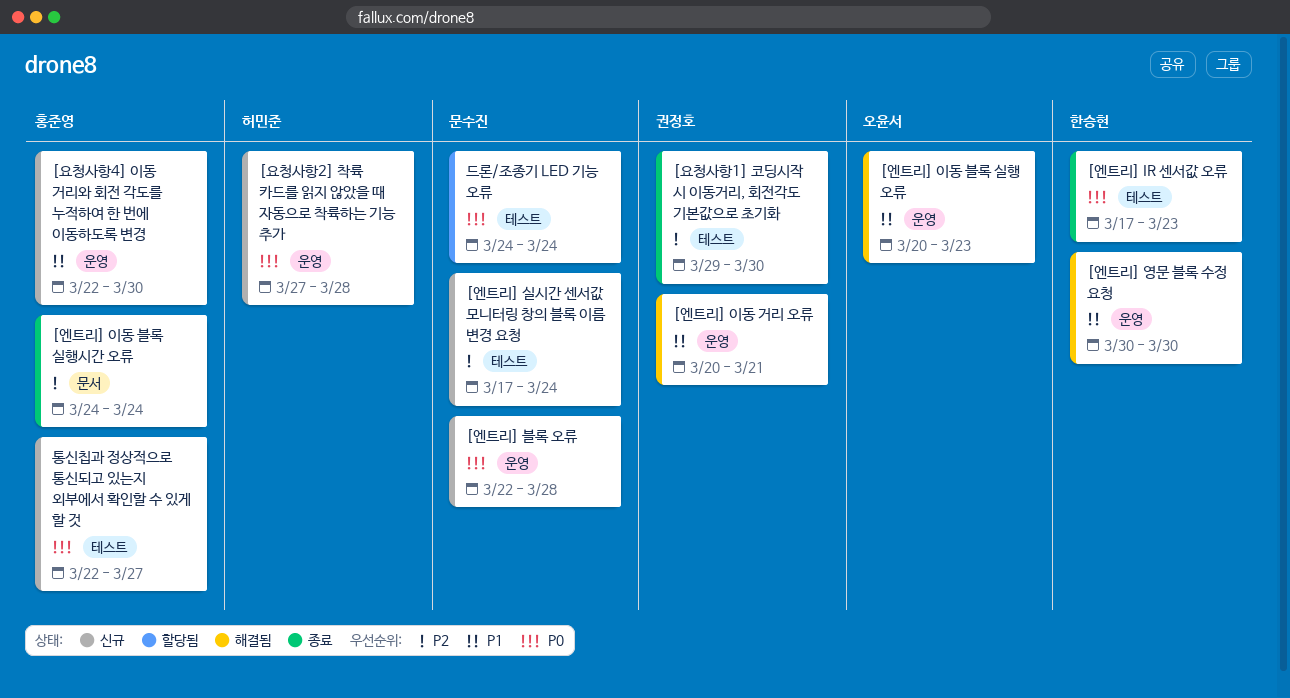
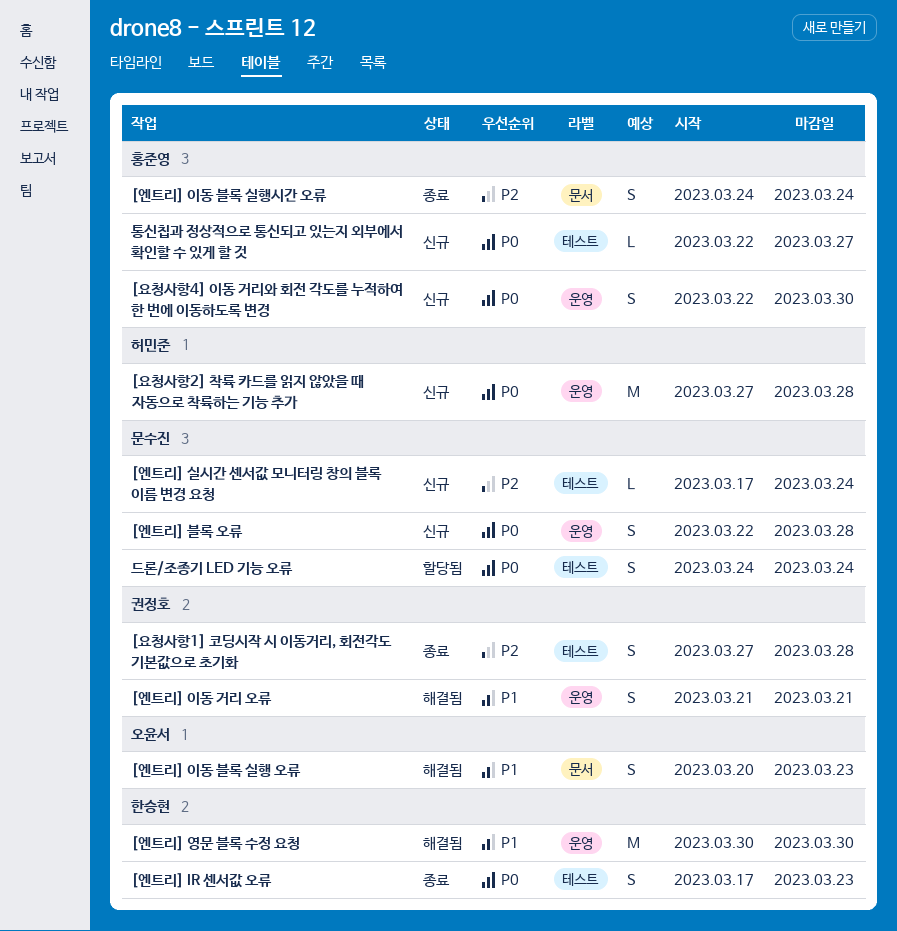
[엔트리] 이동 거리 오류, start: Mar 20 -> Mar 21
[엔트리] 이동 블록 실행 오류, label: 운영 -> 문서
[요청사항1] 코딩시작 시 이동거리, 회전각도 기본값으로 초기화, start: Mar 29 -> Mar 27
[요청사항1] 코딩시작 시 이동거리, 회전각도 기본값으로 초기화, due: Mar 30 -> Mar 28
[요청사항4] 이동 거리와 회전 각도를 누적하여 한 번에 이동하도록 변경, priority: P1 -> P0

